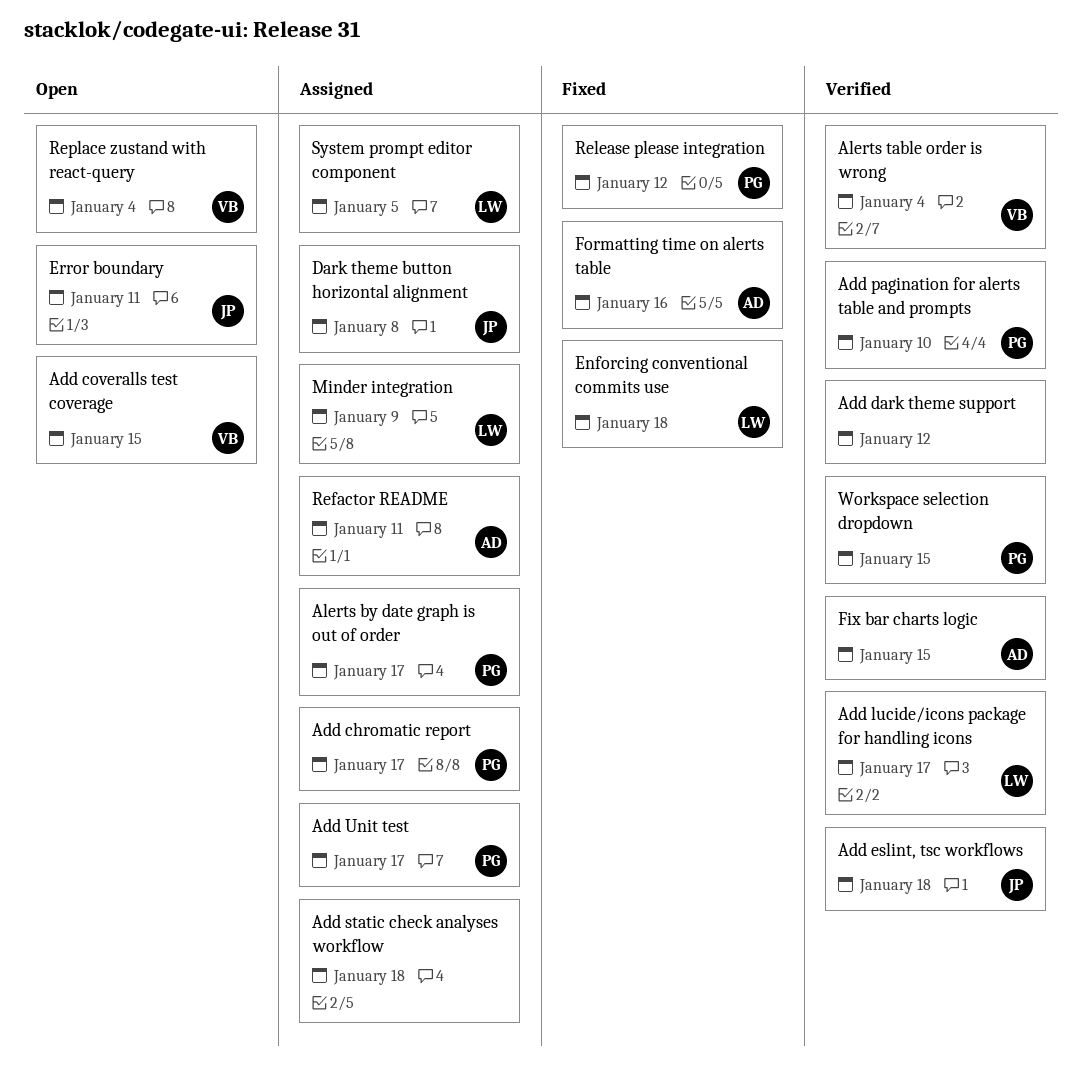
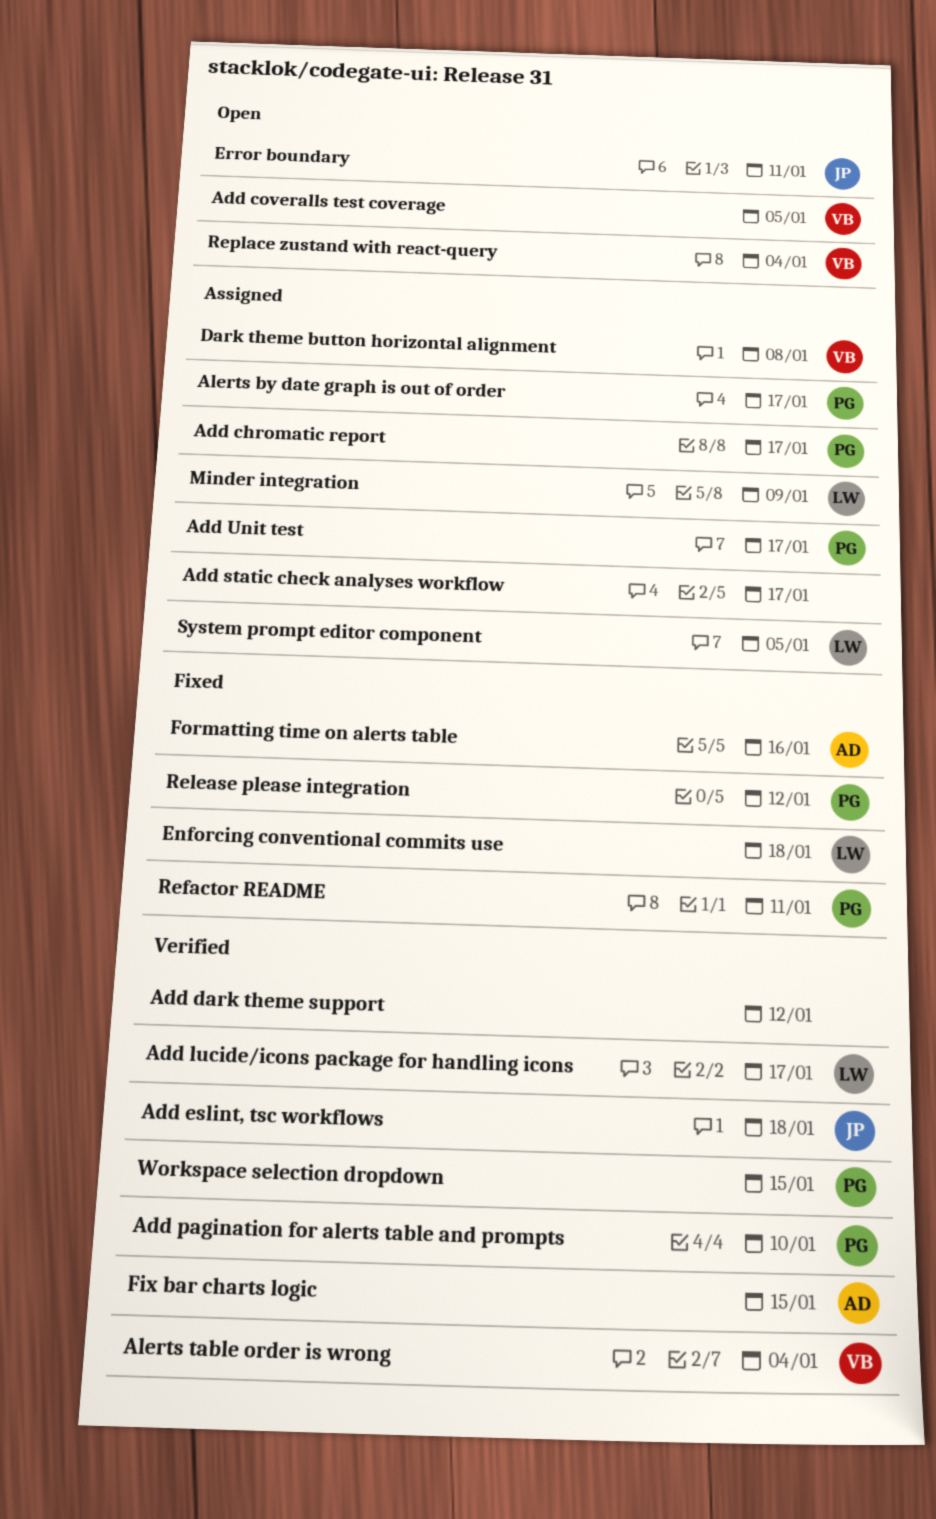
Add coveralls test coverage, due: Jan 15 -> Jan 5
Add static check analyses workflow, due: Jan 18 -> Jan 17
Dark theme button horizontal alignment, owner: JP -> VB
Refactor README, status: Assigned -> Fixed
Refactor README, owner: AD -> PG

